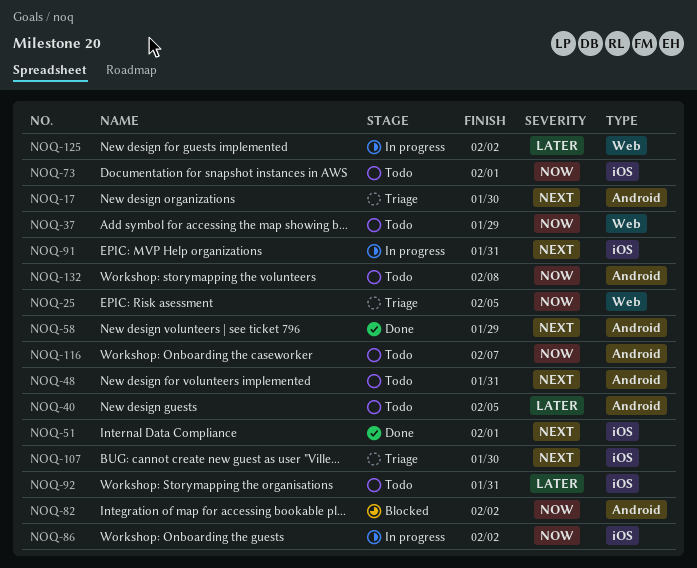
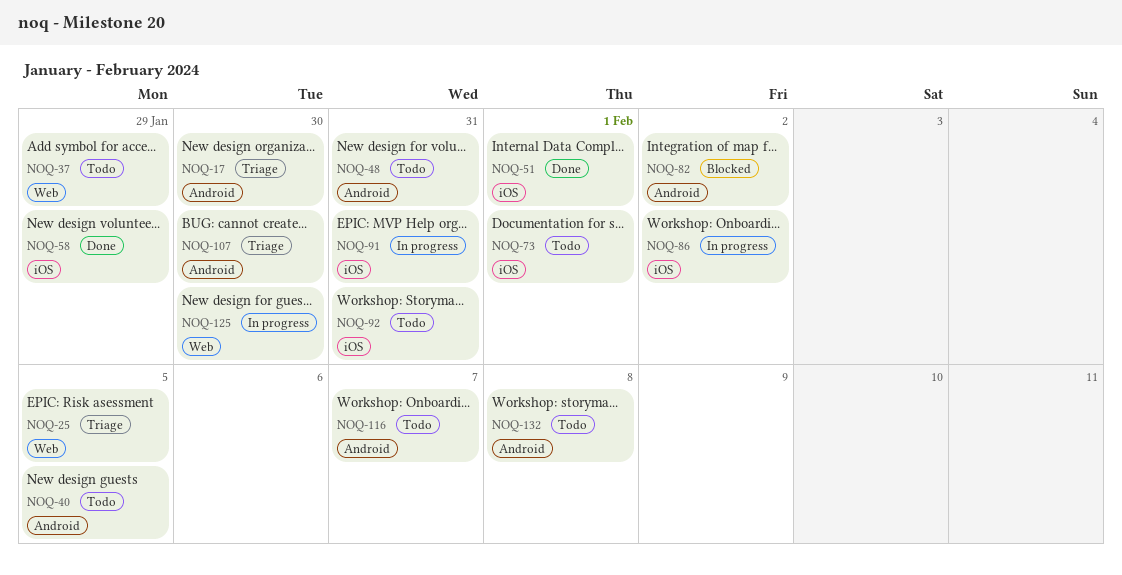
NOQ-58, label: Android -> iOS
NOQ-107, label: iOS -> Android
NOQ-125, due: Feb 2 -> Jan 30

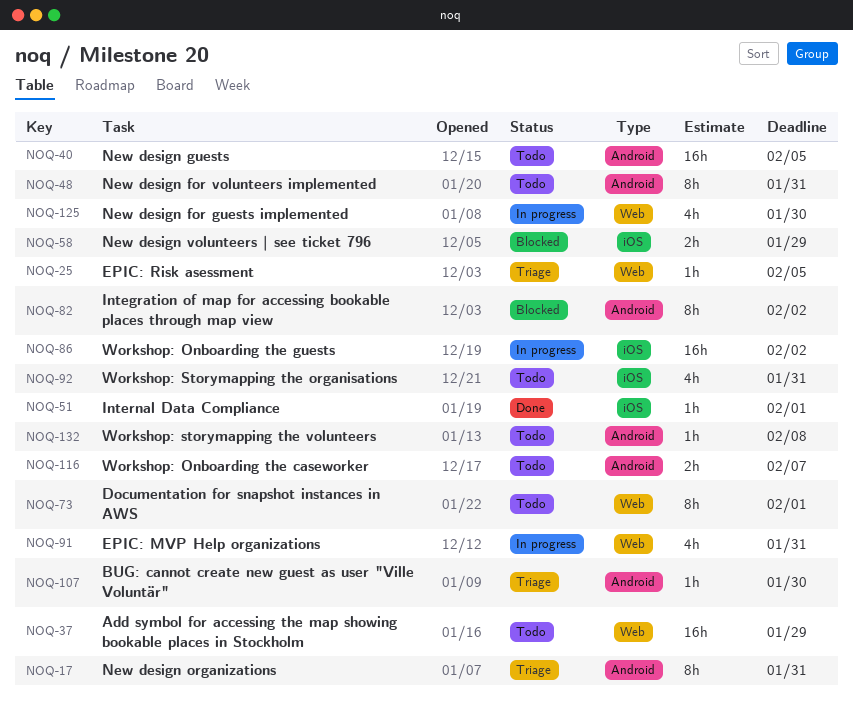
NOQ-17, due: Jan 30 -> Jan 31
NOQ-58, status: Done -> Blocked
NOQ-73, label: iOS -> Web
NOQ-91, label: iOS -> Web

